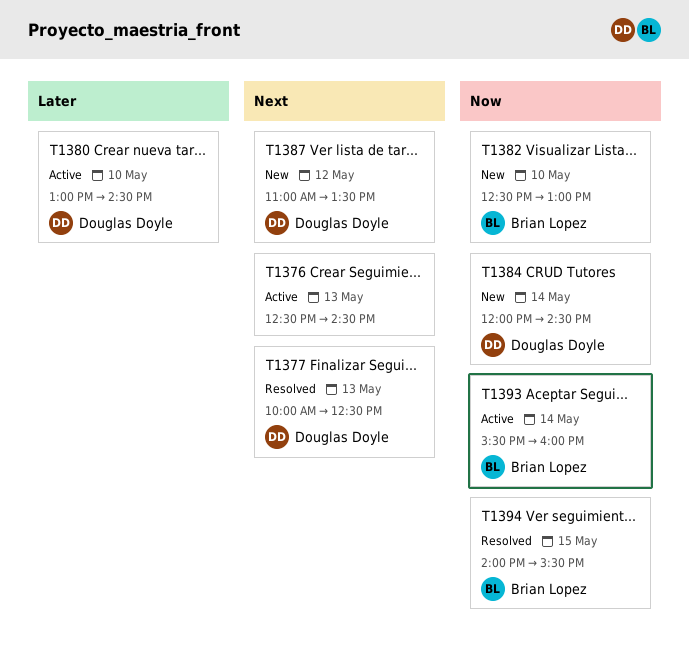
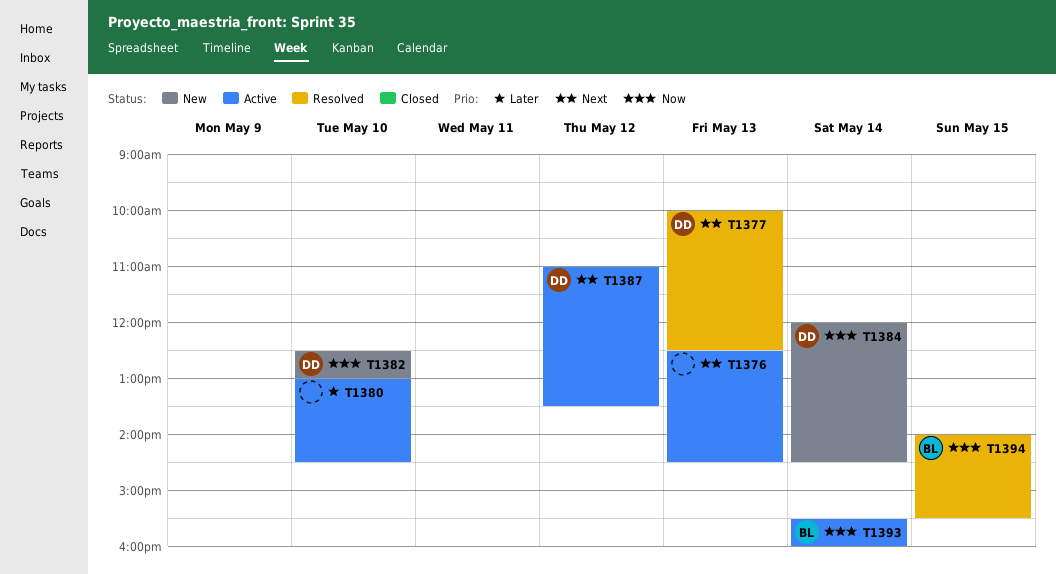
T1380, owner: Douglas Doyle -> none
T1382, owner: Brian Lopez -> Douglas Doyle
T1387, status: New -> Active

